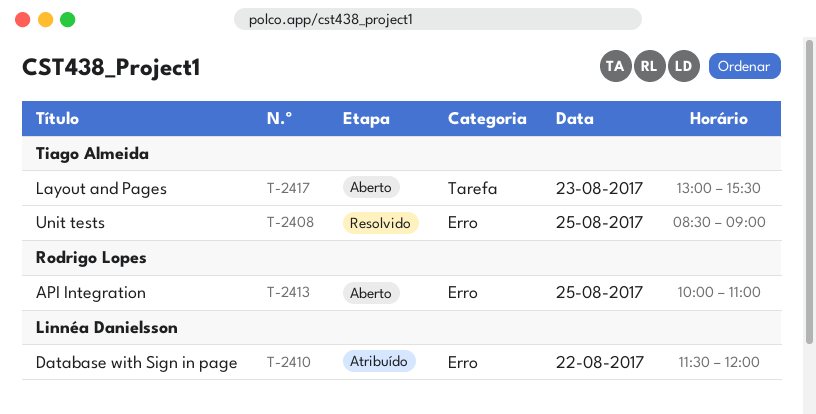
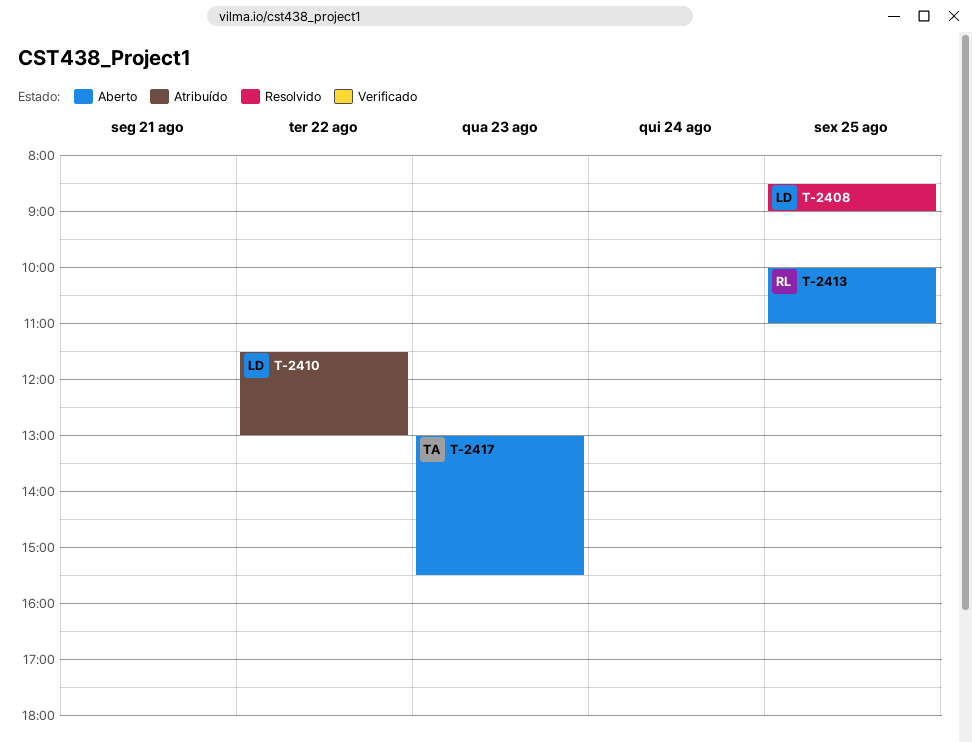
T-2408, owner: Tiago Almeida -> Linnéa Danielsson
T-2410, ends: 12:00 -> 13:00

